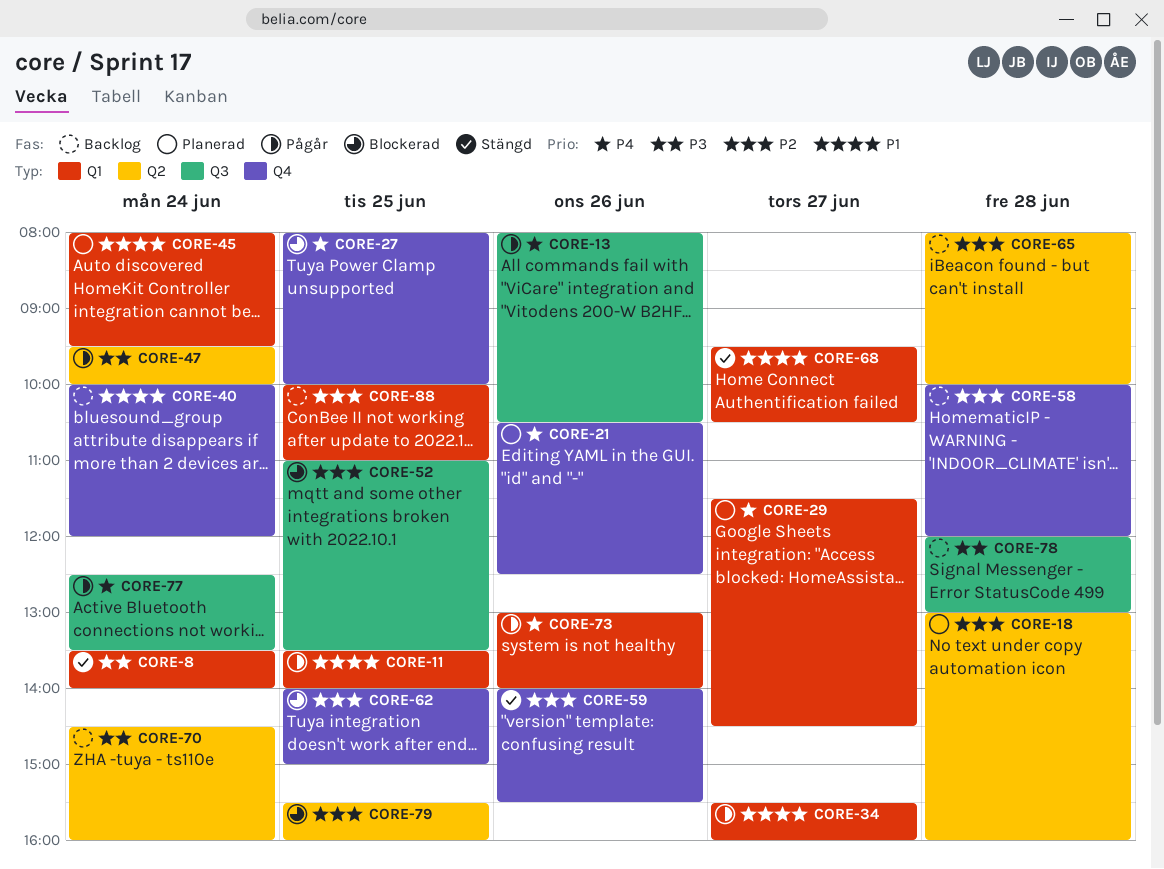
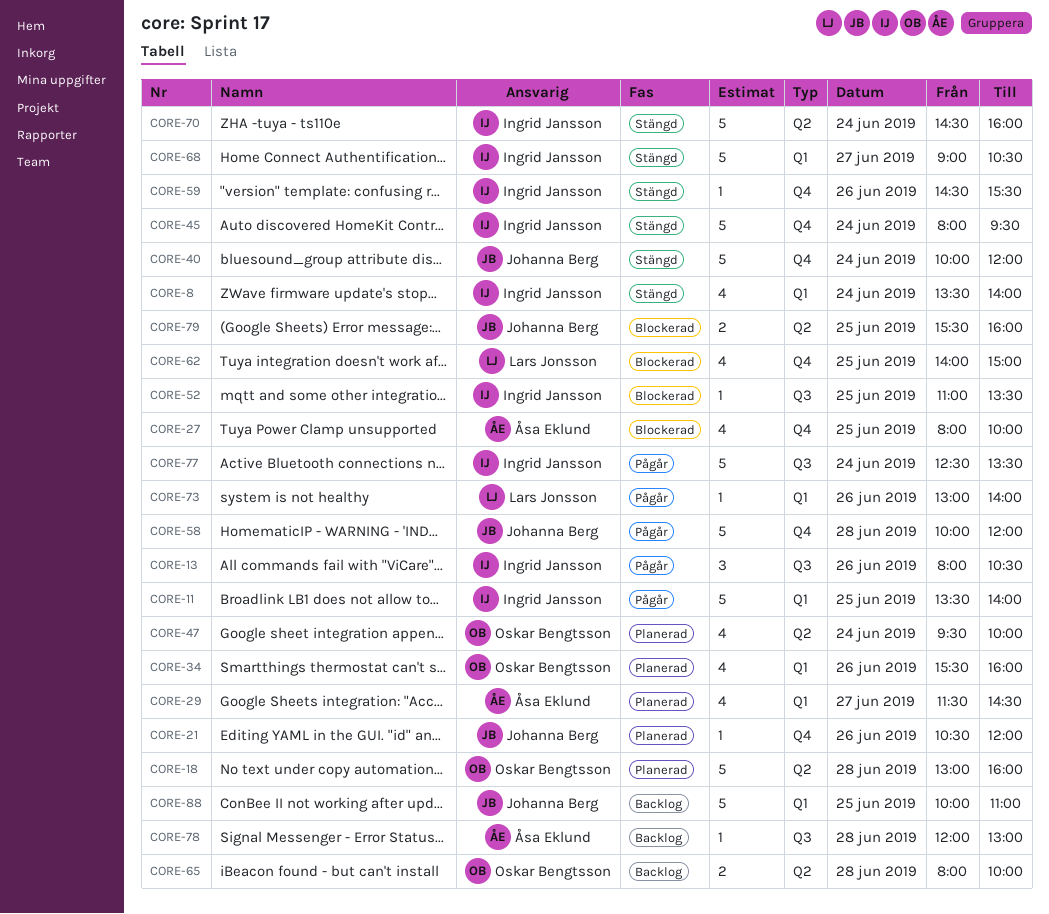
CORE-21, ends: 12:30 -> 12:00
CORE-34, status: Pågår -> Planerad
CORE-34, day: Jun 27 -> Jun 26
CORE-40, status: Backlog -> Stängd
CORE-45, status: Planerad -> Stängd
CORE-45, label: Q1 -> Q4
CORE-47, status: Pågår -> Planerad
CORE-58, status: Backlog -> Pågår
CORE-59, begins: 14:00 -> 14:30
CORE-68, begins: 09:30 -> 09:00
CORE-70, status: Backlog -> Stängd

